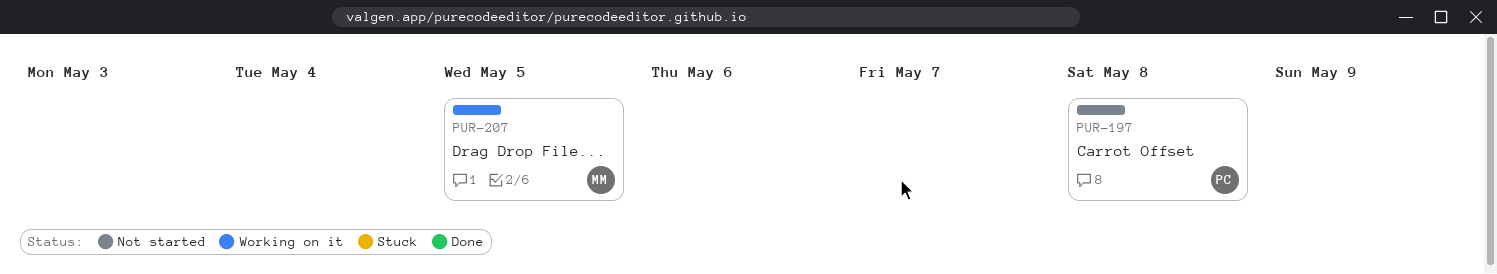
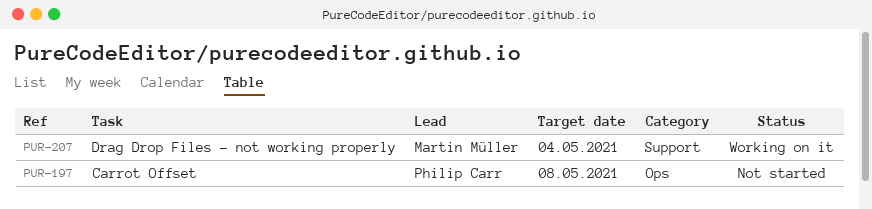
PUR-207, due: May 5 -> May 4

